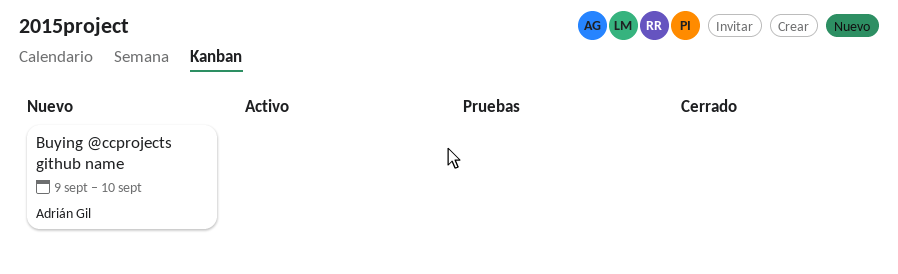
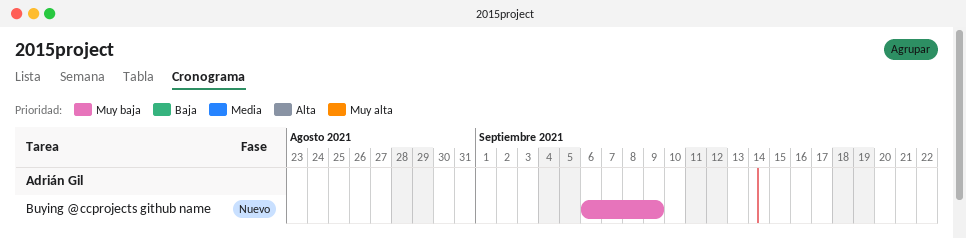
Buying @ccprojects github name, start: Sep 9 -> Sep 6
Buying @ccprojects github name, due: Sep 10 -> Sep 9

